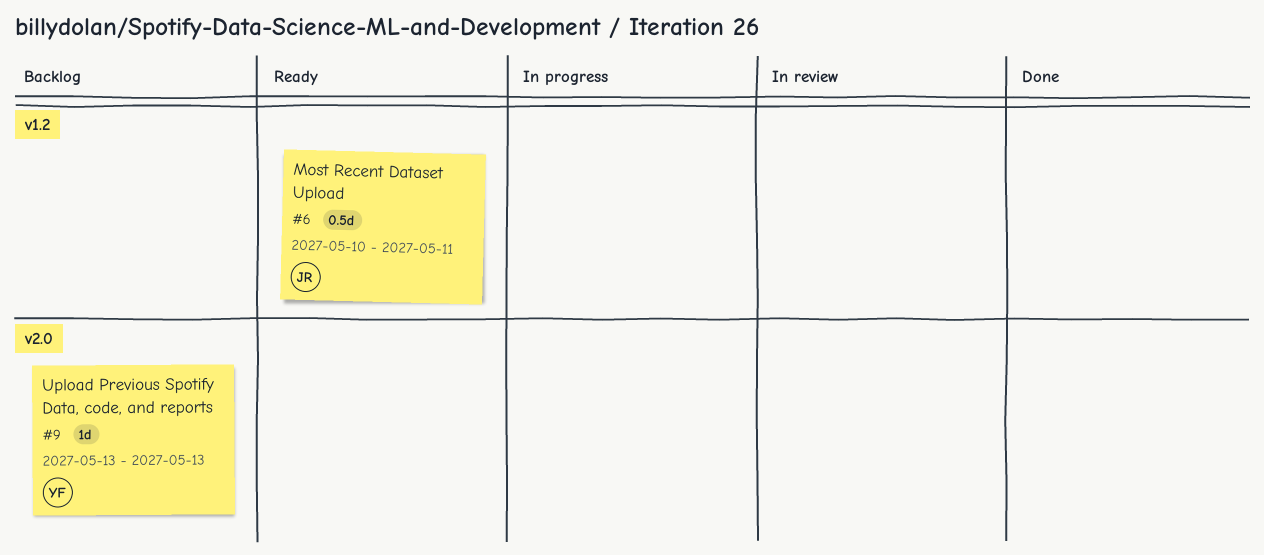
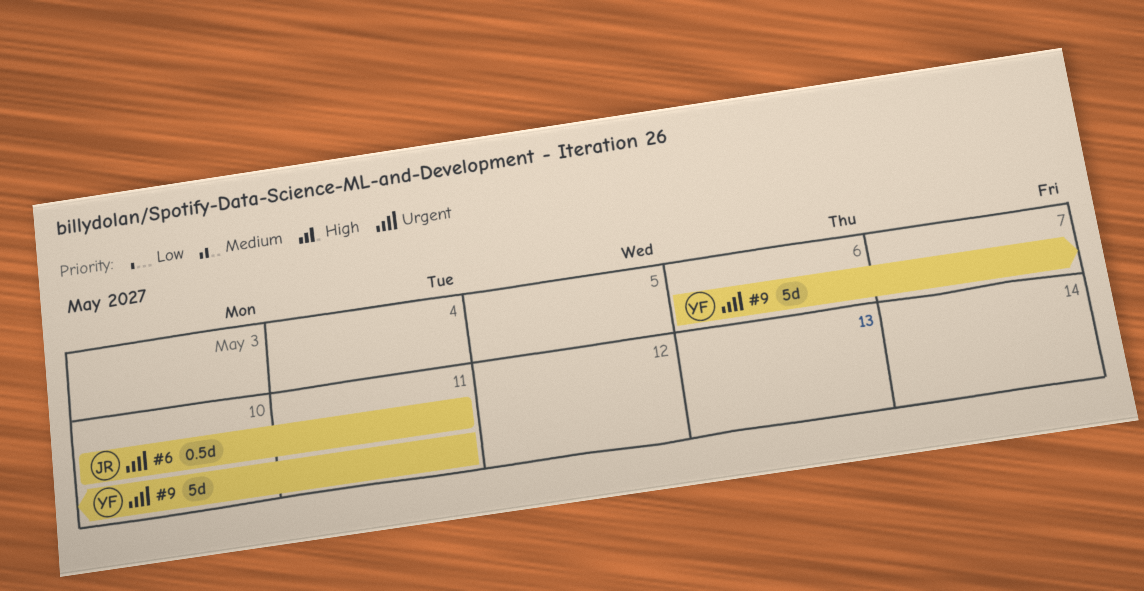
#9, estimate: 1d -> 5d
#9, start: May 13 -> May 6
#9, due: May 13 -> May 11

